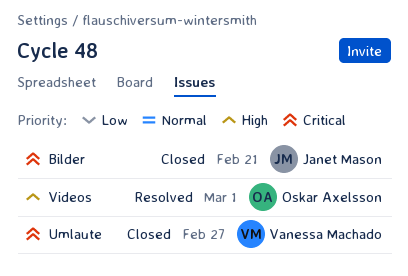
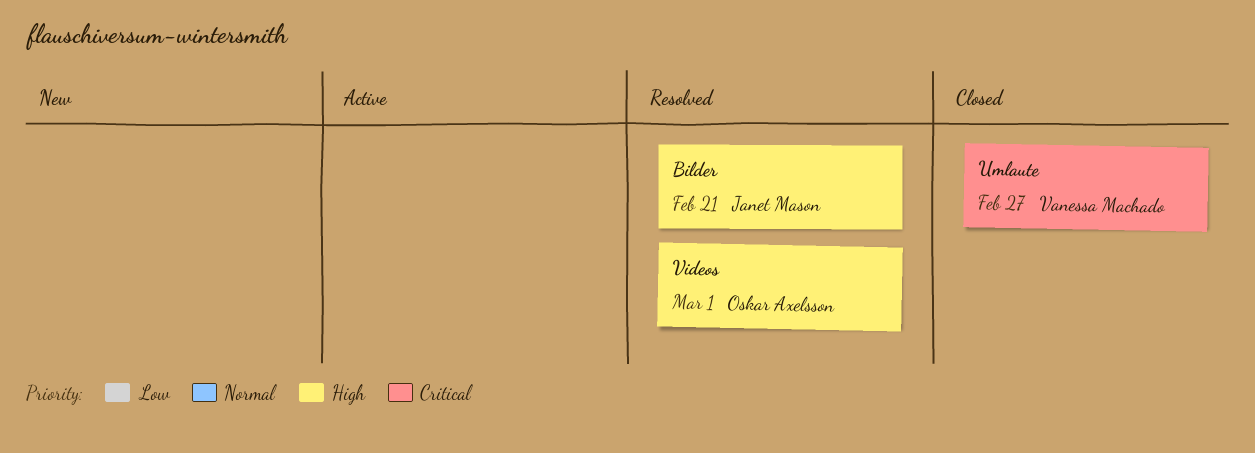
Bilder, status: Closed -> Resolved
Bilder, priority: Critical -> High

